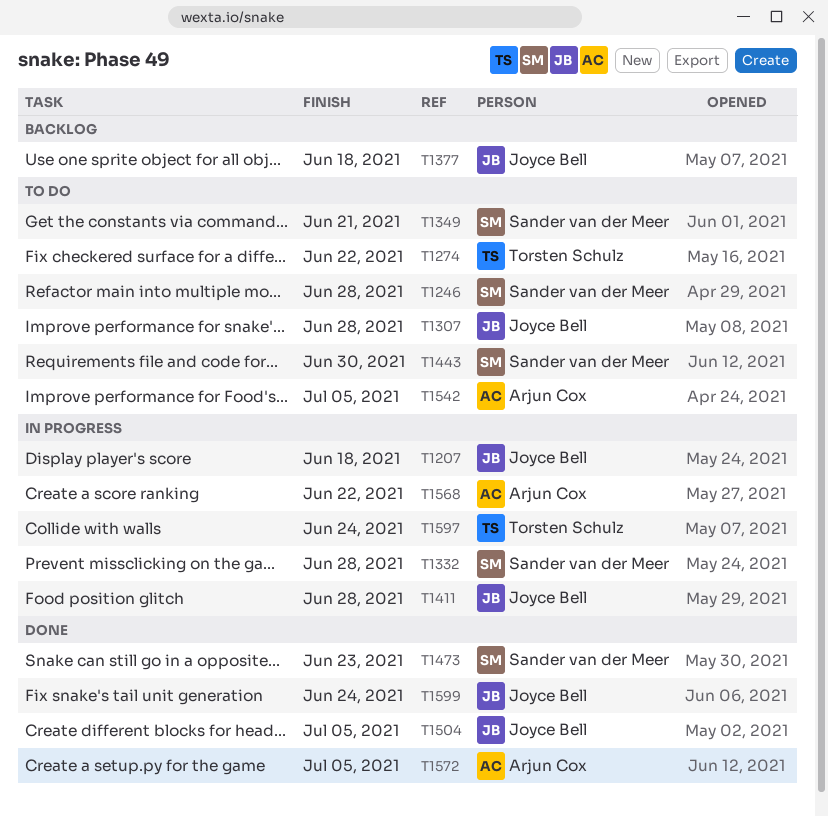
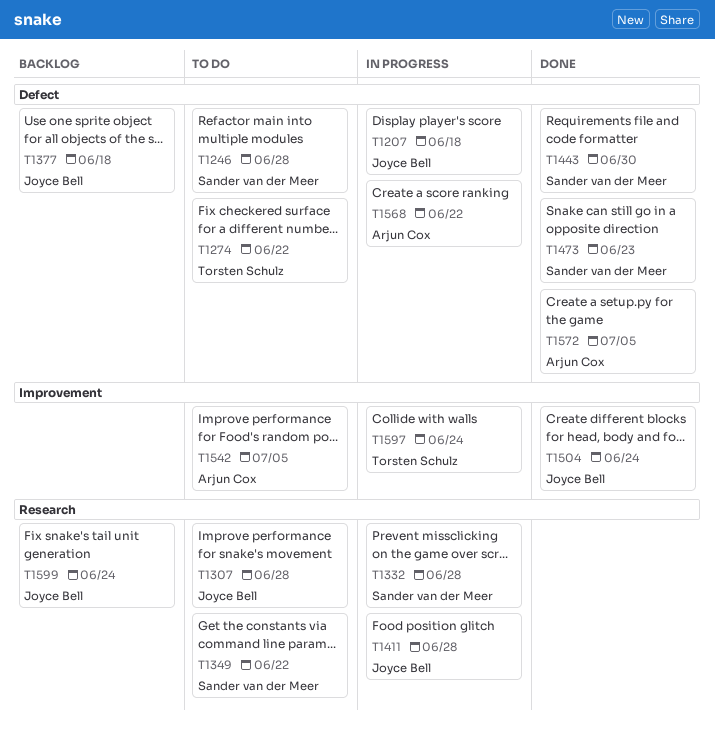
T1349, due: Jun 21 -> Jun 22
T1443, status: To do -> Done
T1504, due: Jul 5 -> Jun 24
T1599, status: Done -> Backlog

